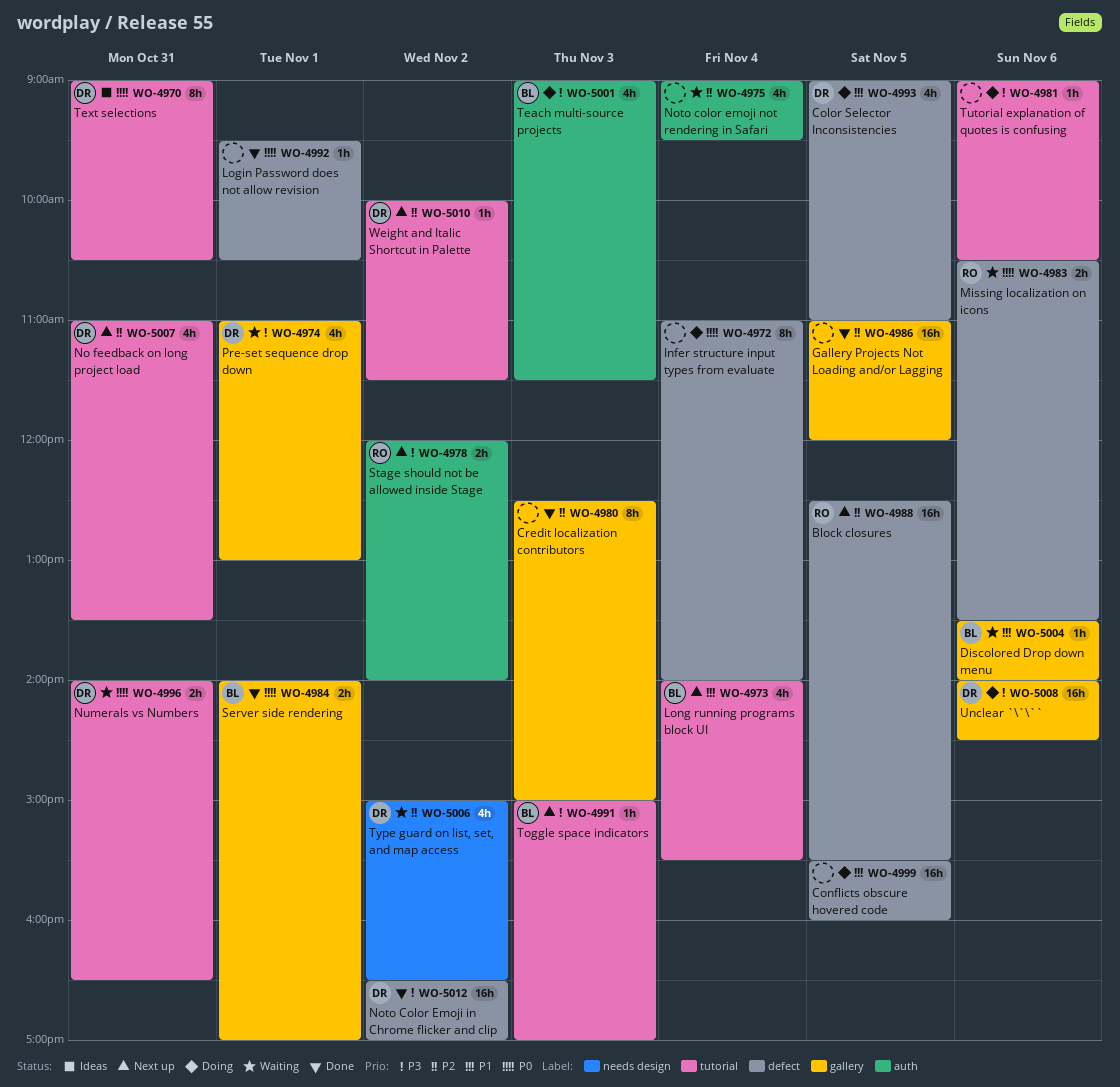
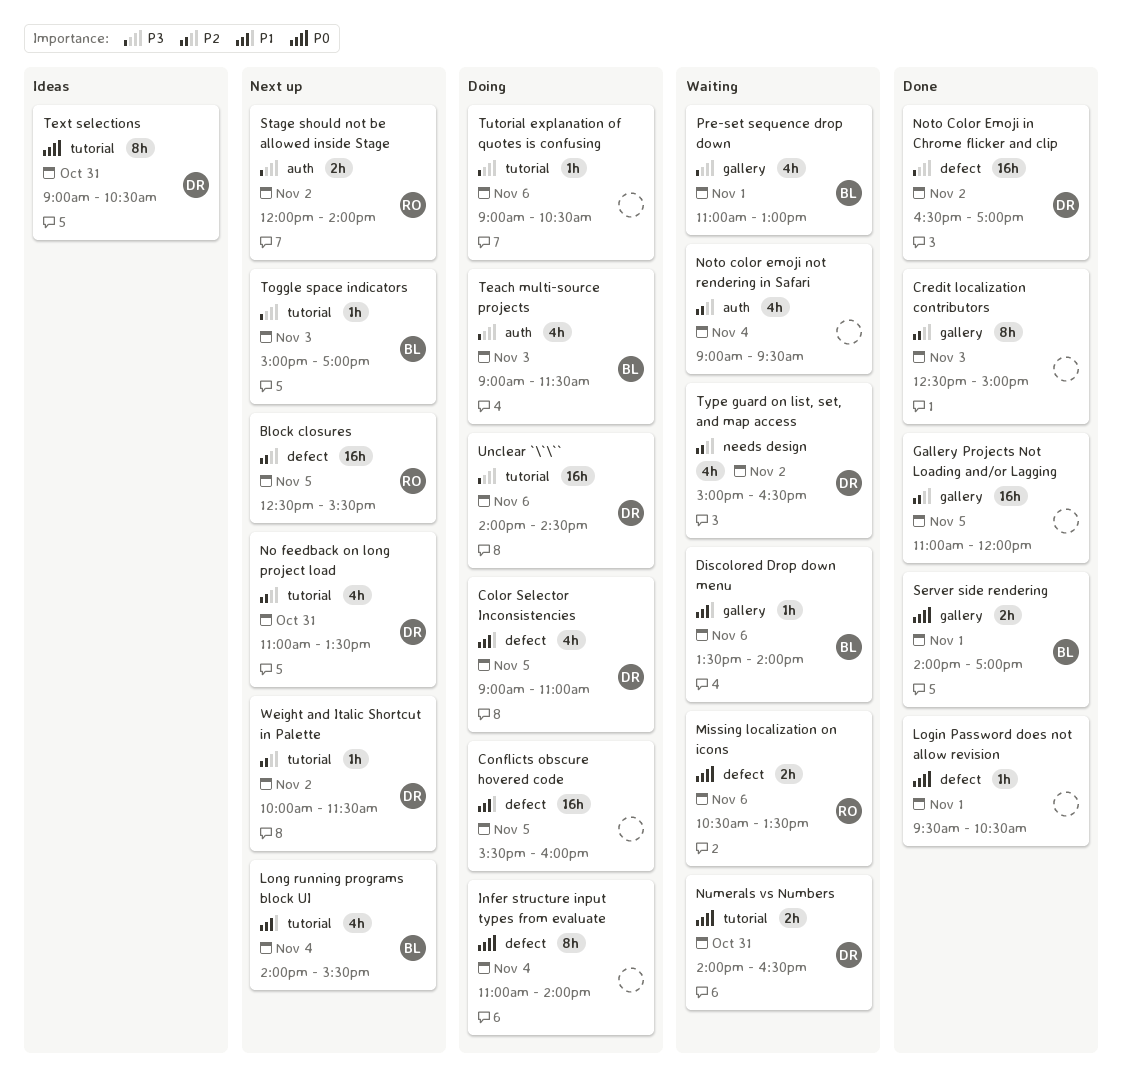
Pre-set sequence drop down, owner: DR -> BL
Unclear `\`\``, label: gallery -> tutorial

